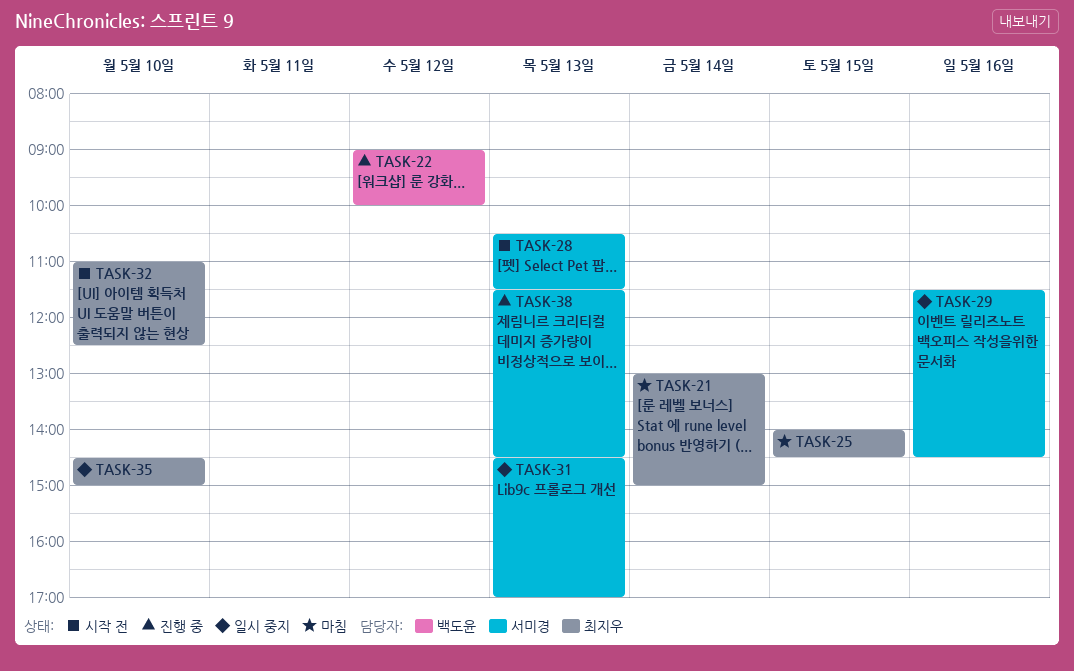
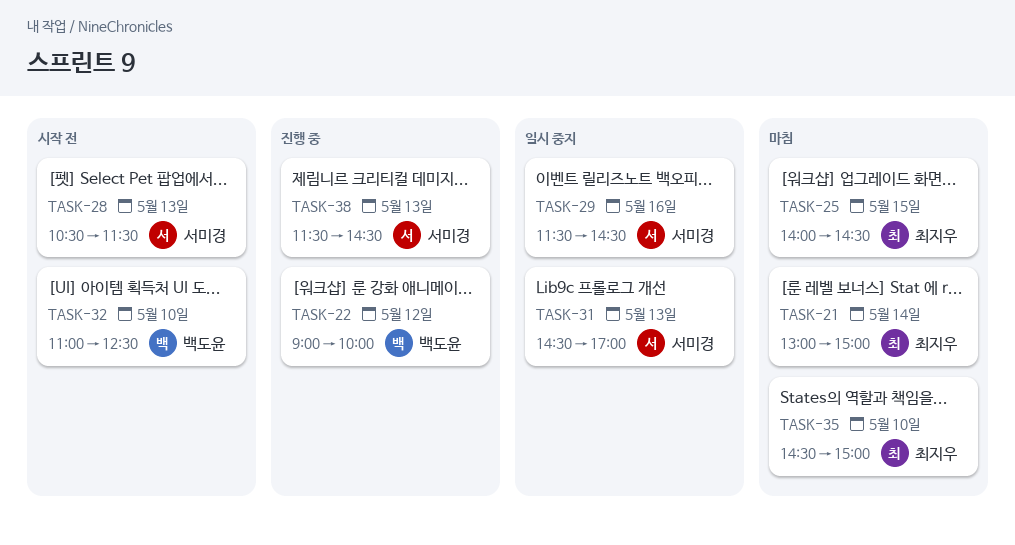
TASK-32, owner: 최지우 -> 백도윤
TASK-35, status: 일시 중지 -> 마침

